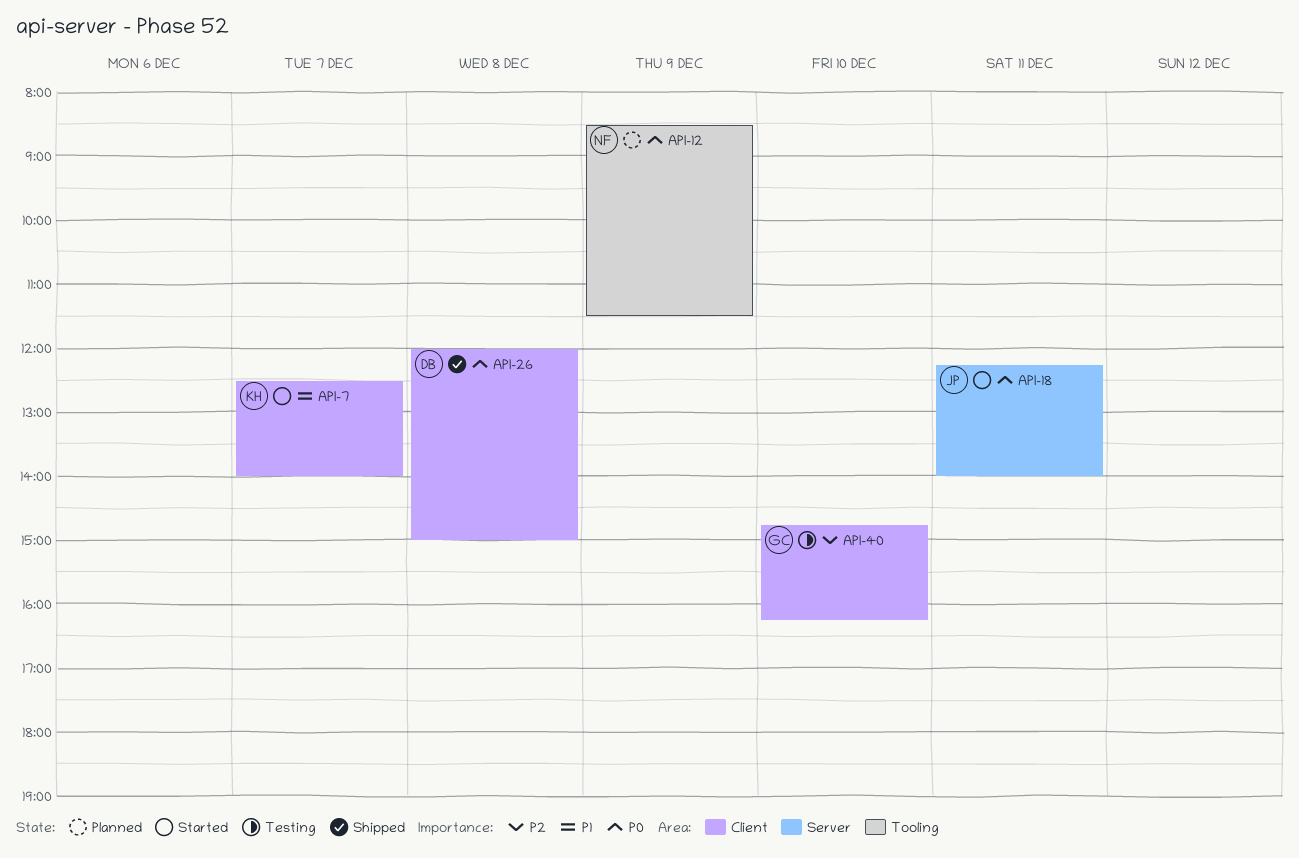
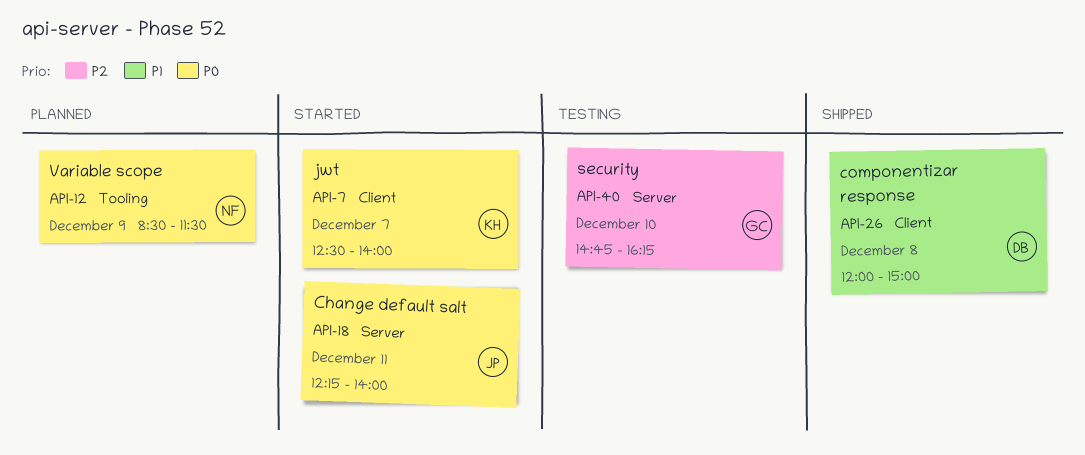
API-7, priority: P1 -> P0
API-26, priority: P0 -> P1
API-40, label: Client -> Server

